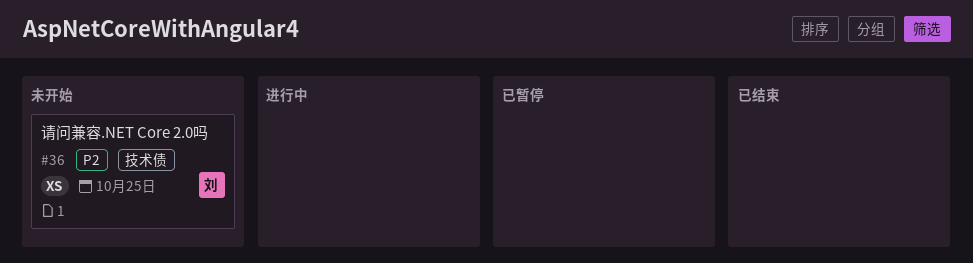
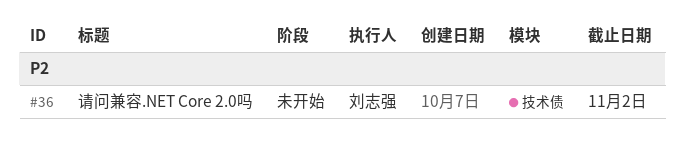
#36, due: Oct 25 -> Nov 2

